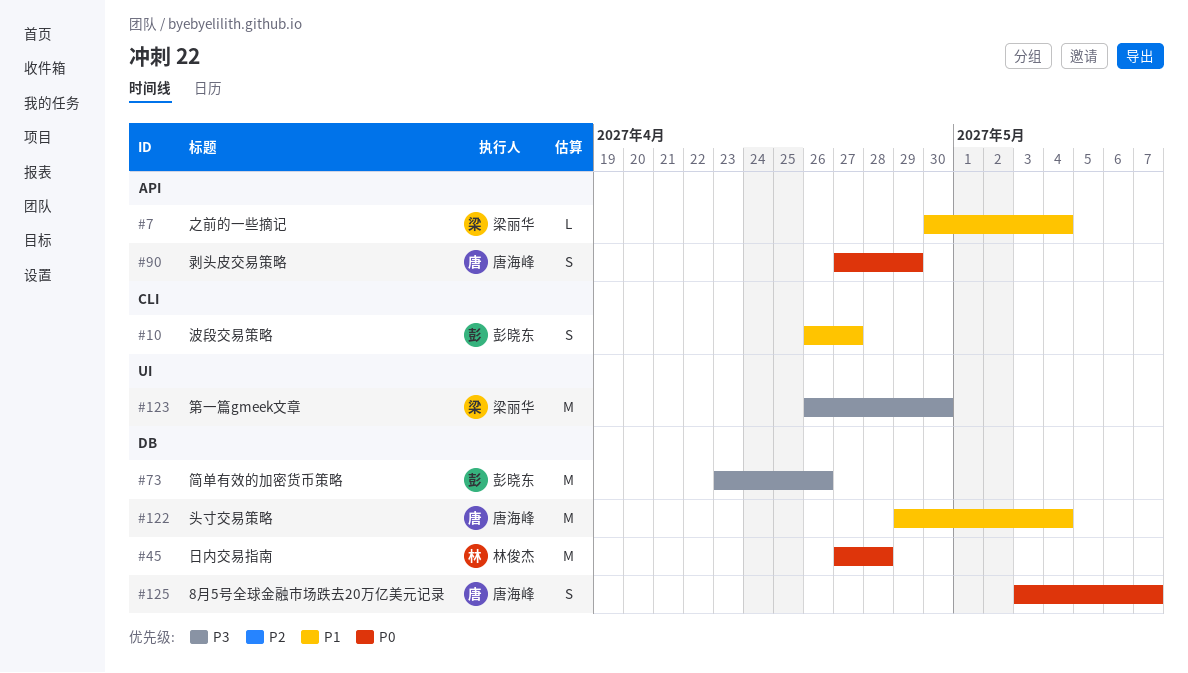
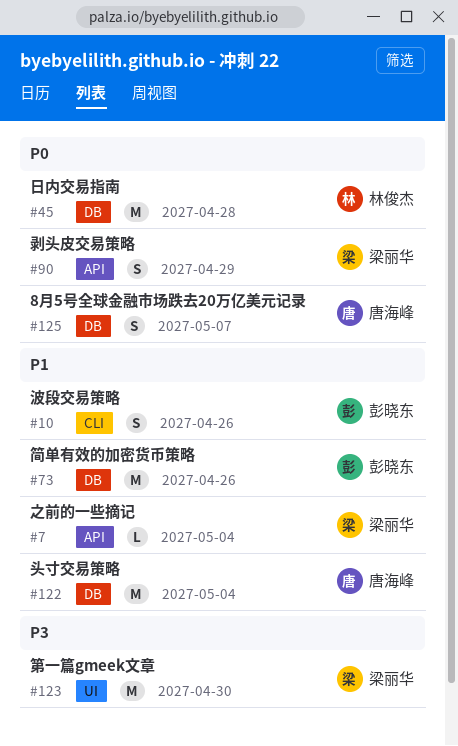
#10, due: Apr 27 -> Apr 26
#73, priority: P3 -> P1
#90, owner: 唐海峰 -> 梁丽华

